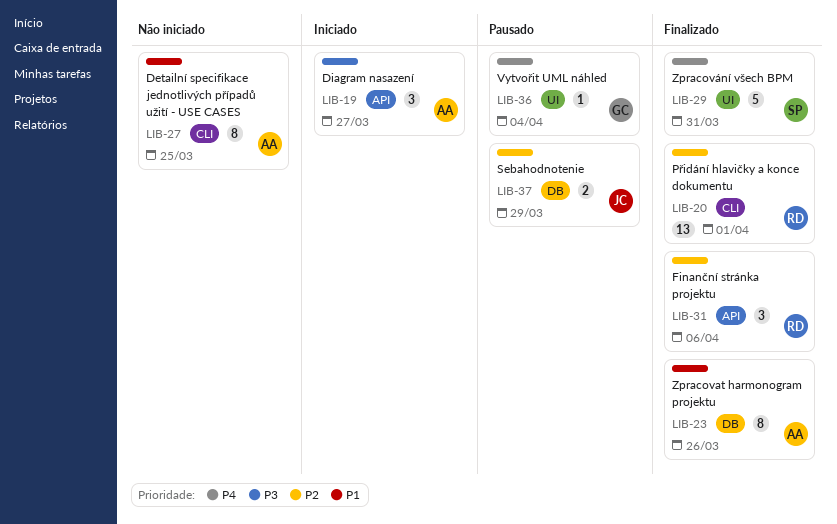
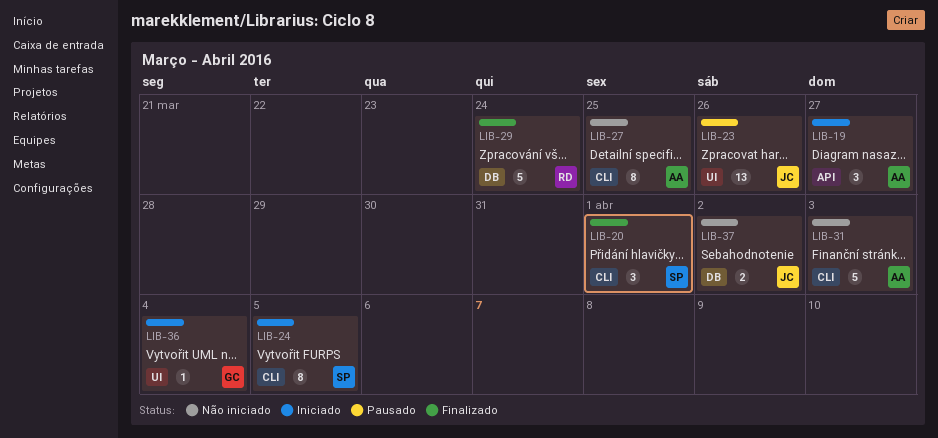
LIB-20, owner: RD -> SP
LIB-20, estimate: 13 -> 3
LIB-23, status: Finalizado -> Pausado
LIB-23, owner: AA -> JC
LIB-23, label: DB -> UI
LIB-23, estimate: 8 -> 13
LIB-24: none -> present
LIB-29, owner: SP -> RD
LIB-29, label: UI -> DB
LIB-29, due: Mar 31 -> Mar 24
LIB-31, status: Finalizado -> Não iniciado
LIB-31, owner: RD -> AA
LIB-31, label: API -> CLI
LIB-31, estimate: 3 -> 5
LIB-31, due: Apr 6 -> Apr 3
LIB-36, status: Pausado -> Iniciado
LIB-37, status: Pausado -> Não iniciado
LIB-37, due: Mar 29 -> Apr 2

